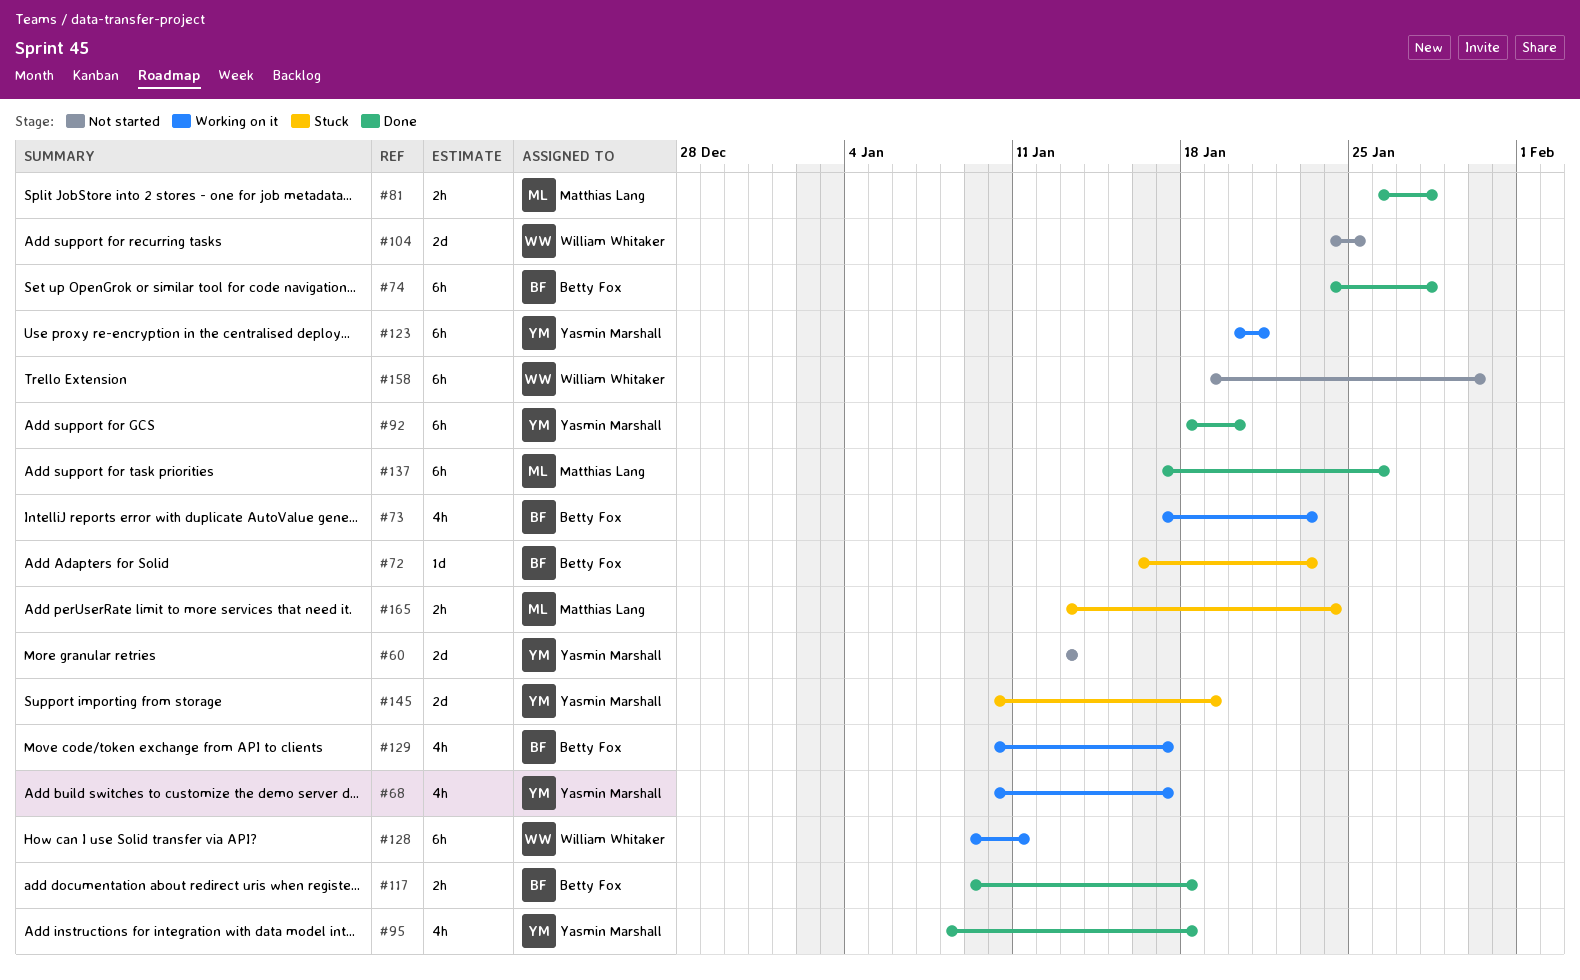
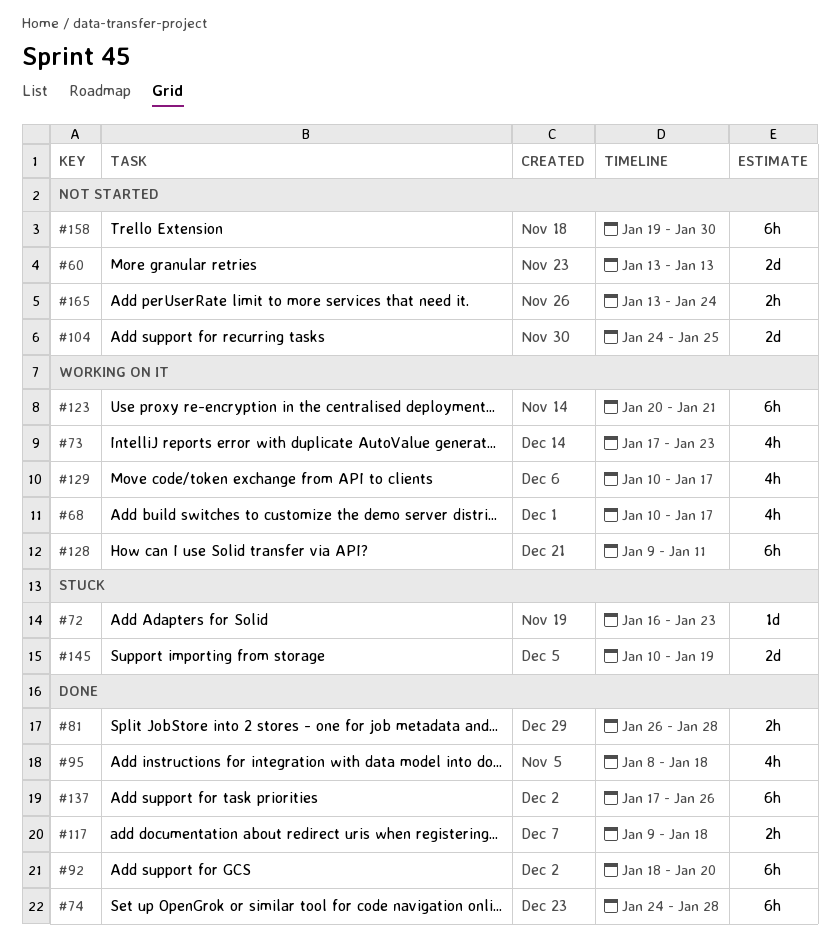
#165, status: Stuck -> Not started

